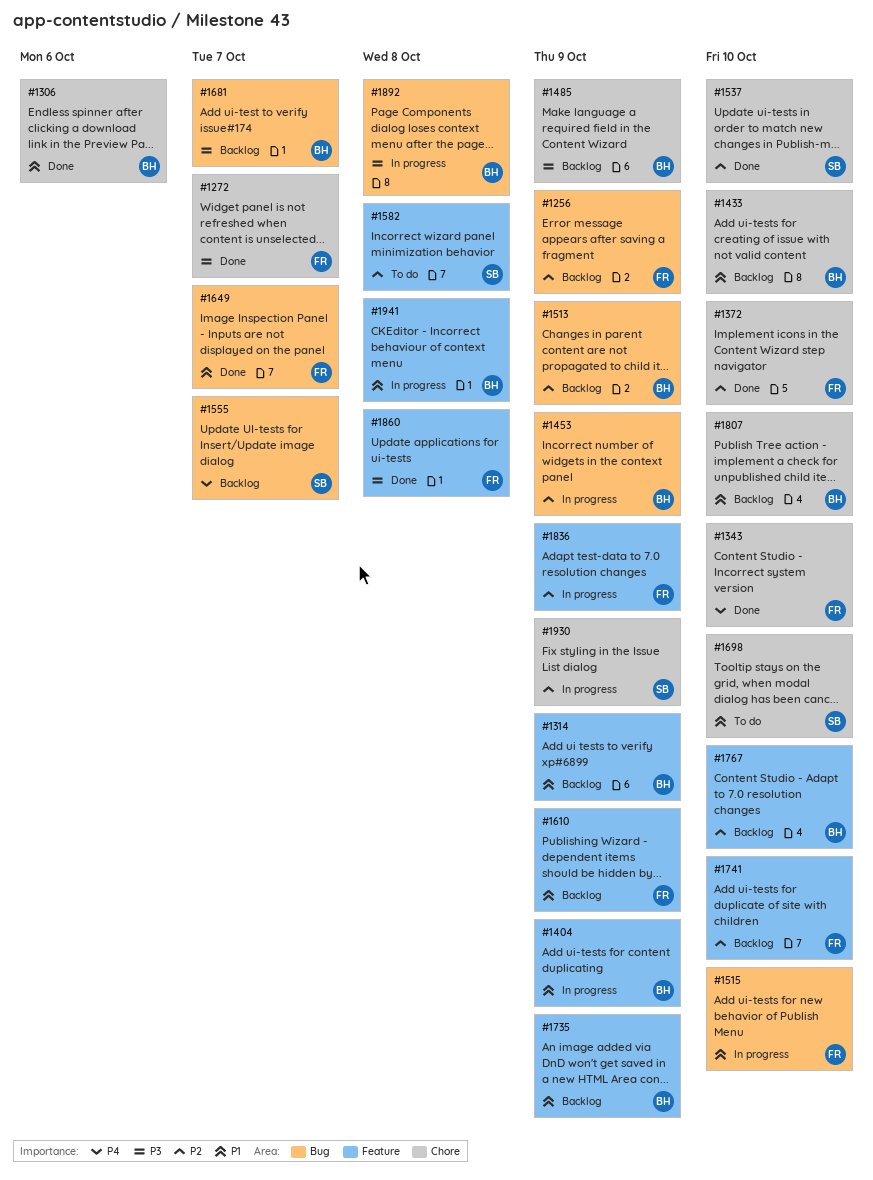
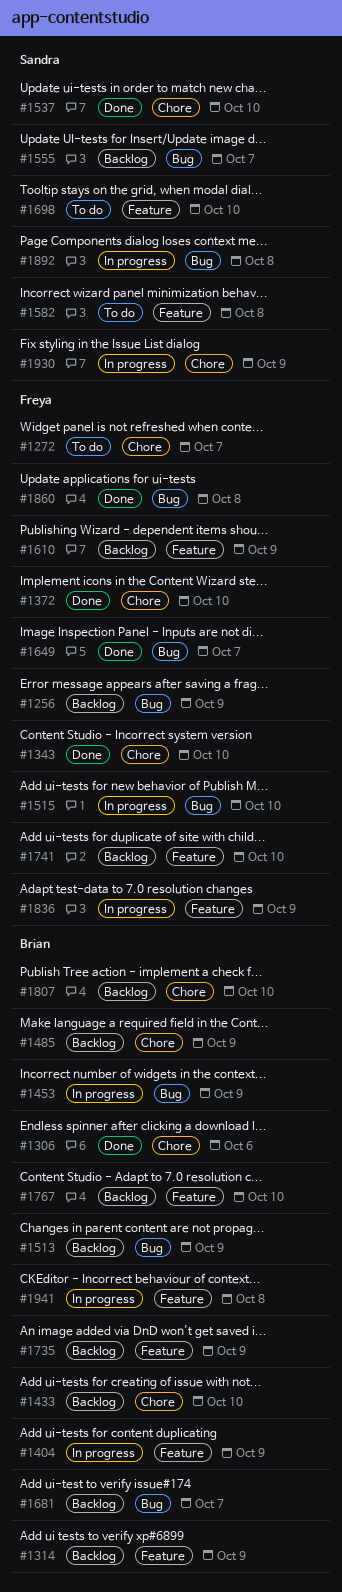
#1272, status: Done -> To do
#1698, label: Chore -> Feature
#1860, label: Feature -> Bug
#1892, owner: Brian -> Sandra

